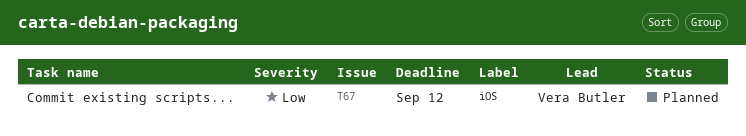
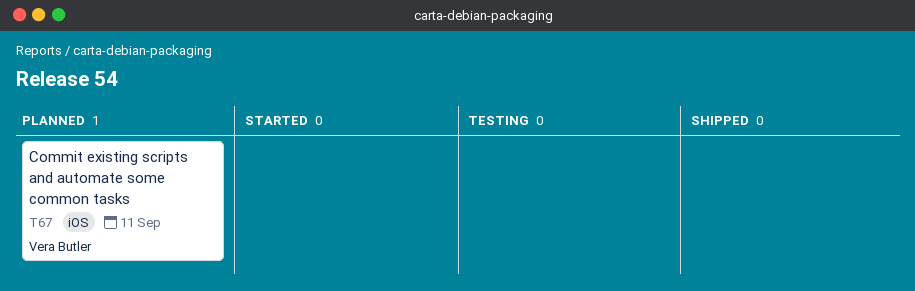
T67, due: Sep 12 -> Sep 11

